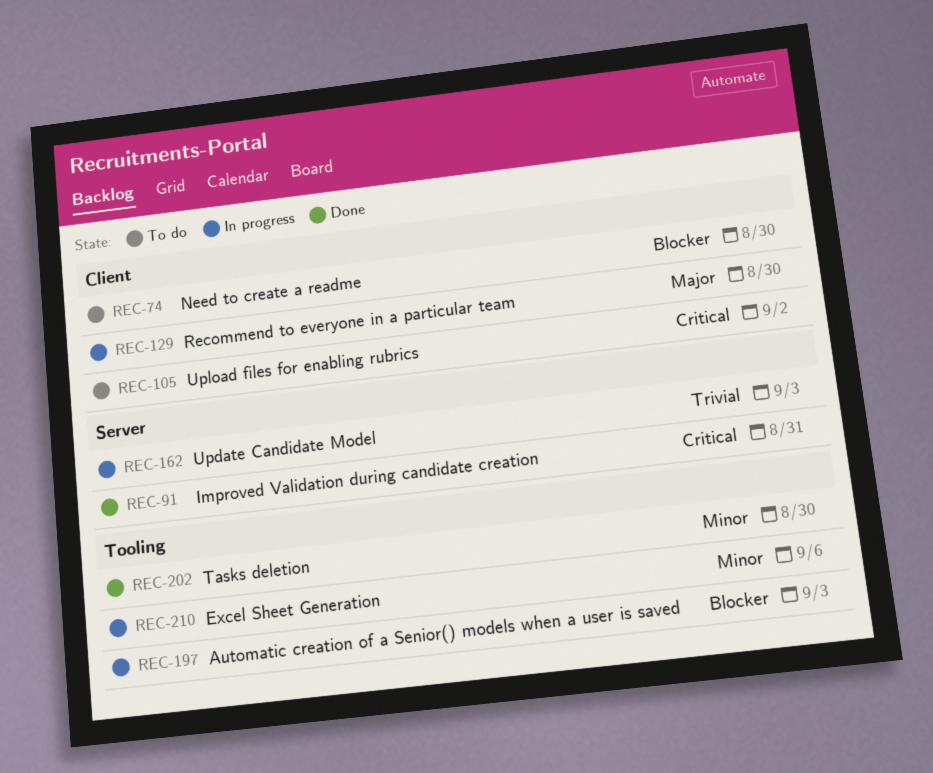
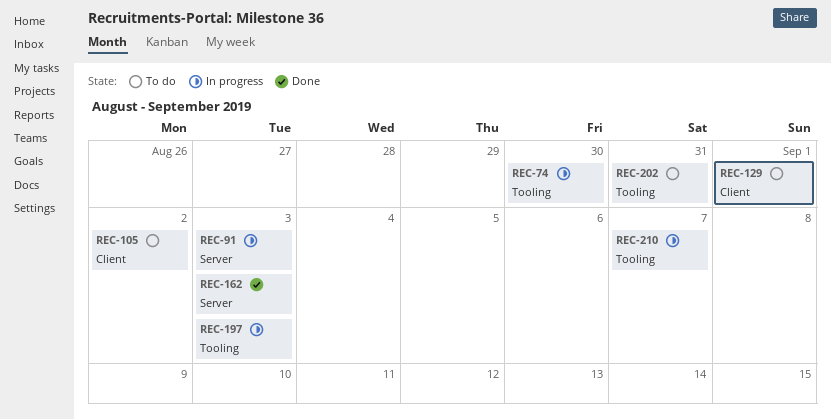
REC-74, status: To do -> In progress
REC-74, label: Client -> Tooling
REC-91, status: Done -> In progress
REC-91, due: Aug 31 -> Sep 3
REC-129, status: In progress -> To do
REC-129, due: Aug 30 -> Sep 1
REC-162, status: In progress -> Done
REC-202, status: Done -> To do
REC-202, due: Aug 30 -> Aug 31
REC-210, due: Sep 6 -> Sep 7

